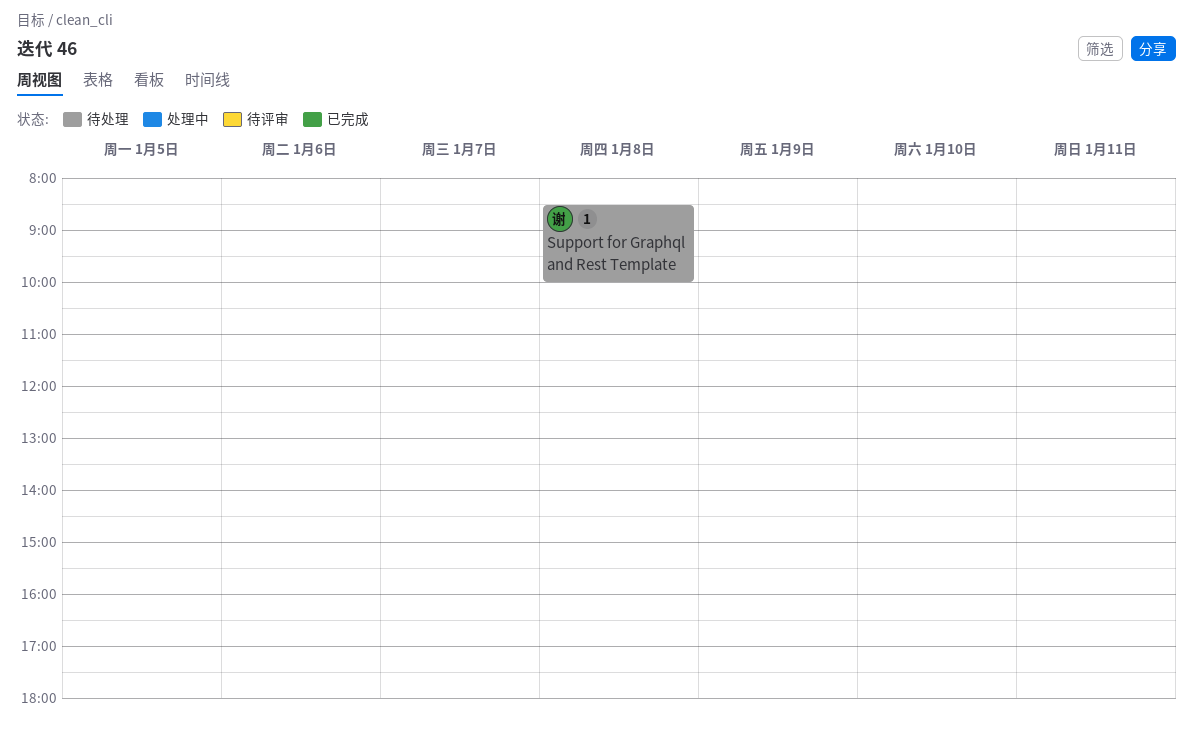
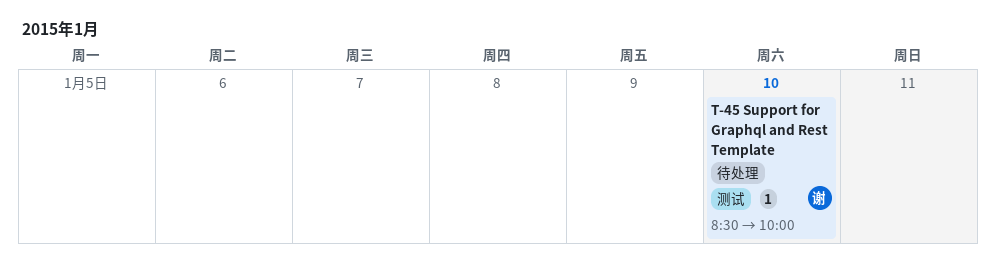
Support for Graphql and Rest Template, day: Jan 8 -> Jan 10

